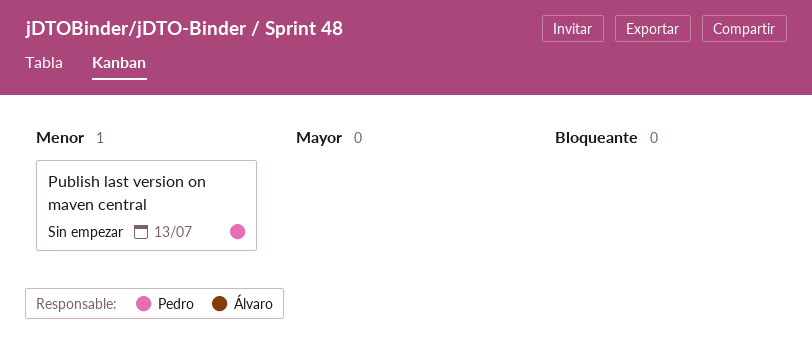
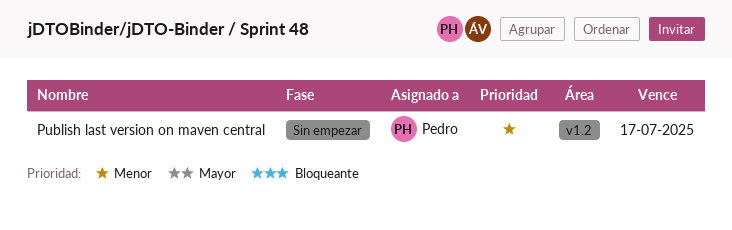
Publish last version on maven central, due: Jul 13 -> Jul 17

